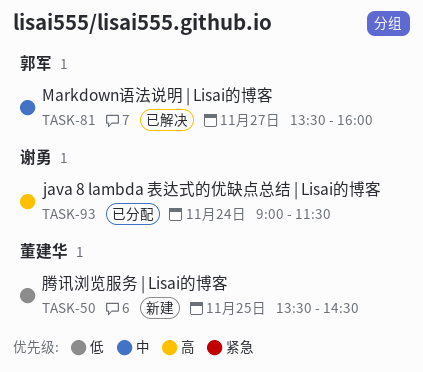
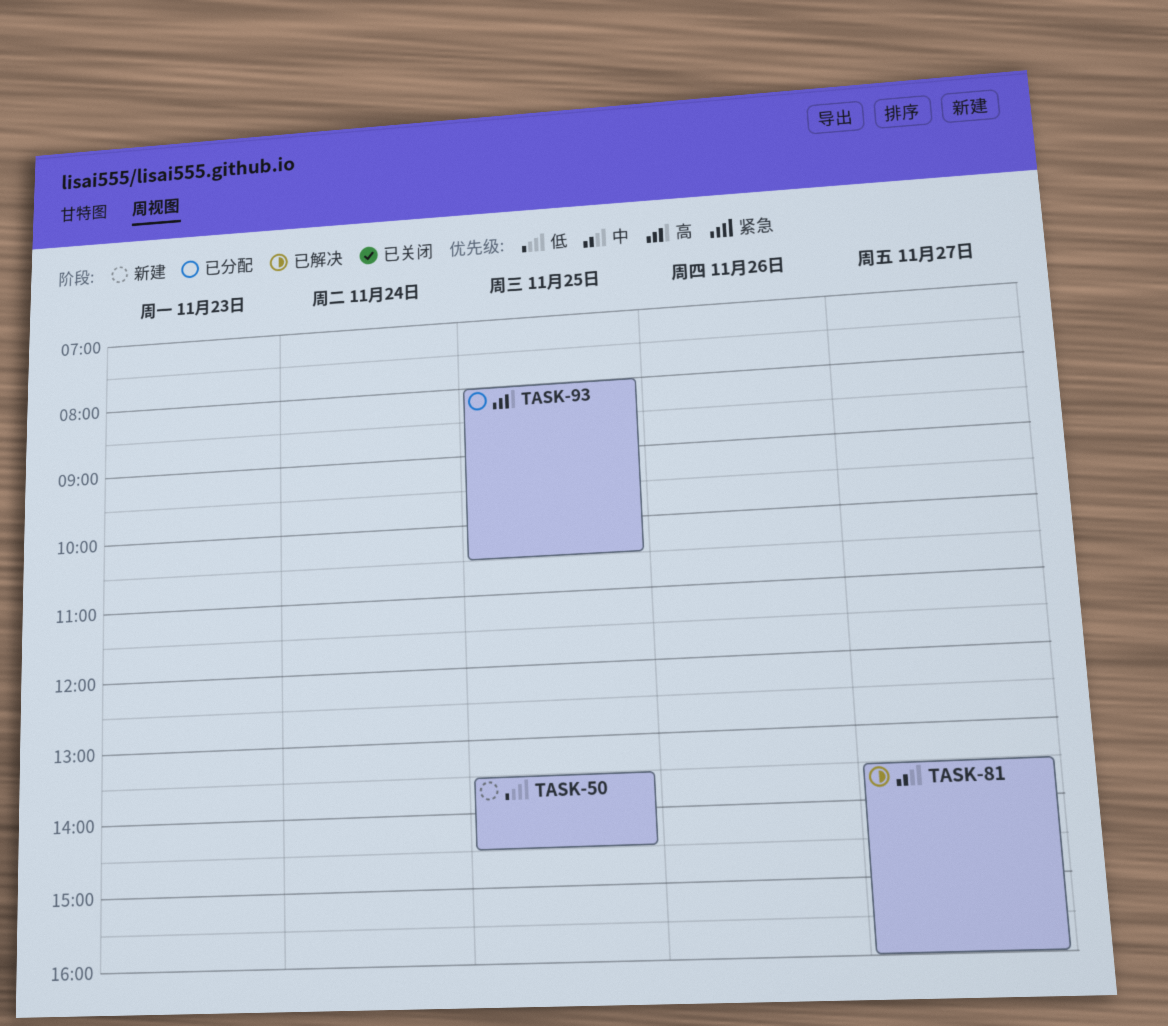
TASK-93, day: Nov 24 -> Nov 25
TASK-93, begins: 09:00 -> 08:00
TASK-93, ends: 11:30 -> 10:30

